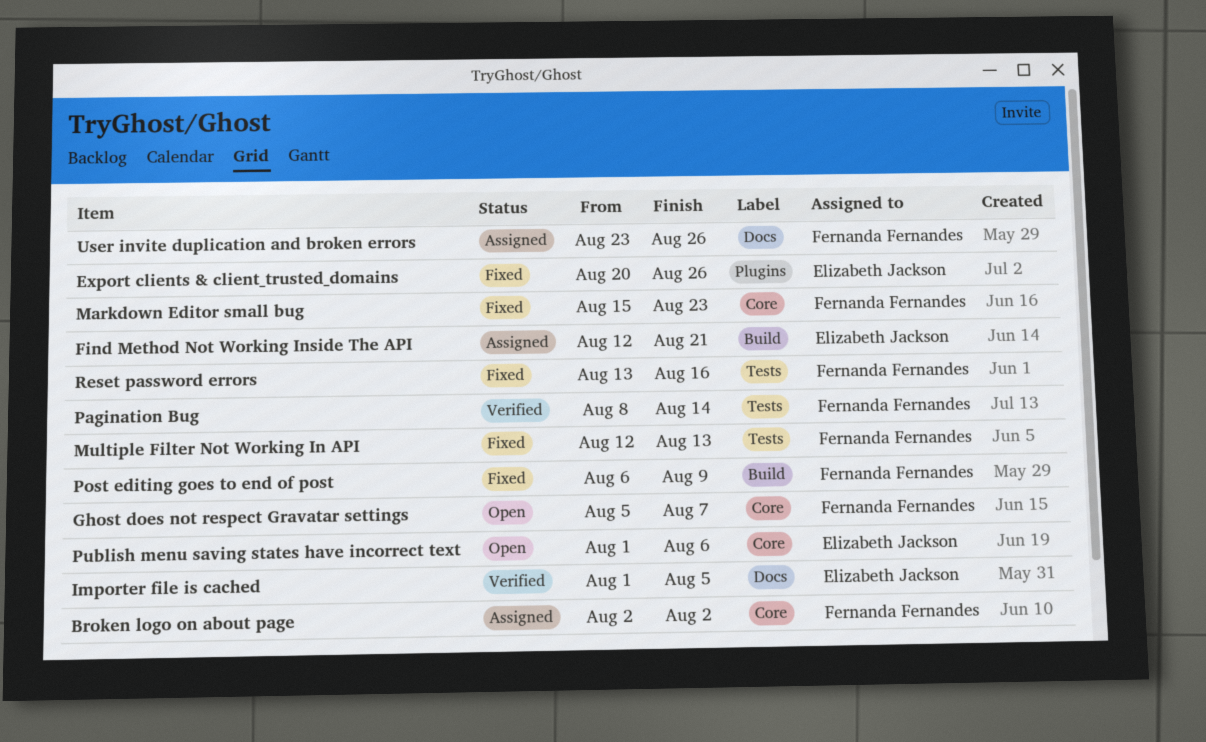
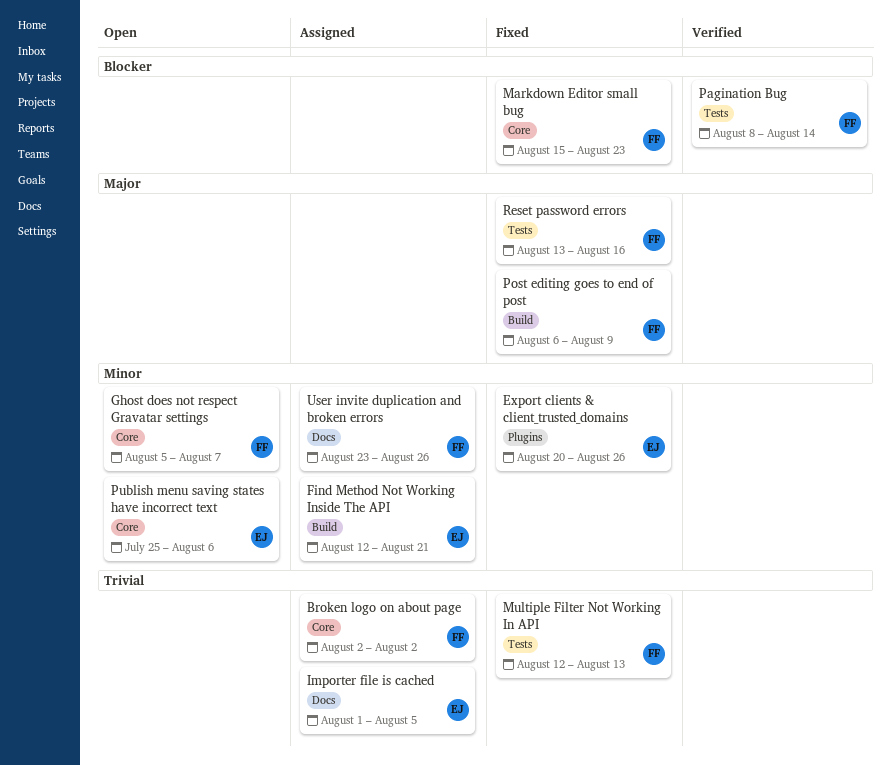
Importer file is cached, status: Verified -> Assigned
Publish menu saving states have incorrect text, start: Aug 1 -> Jul 25

